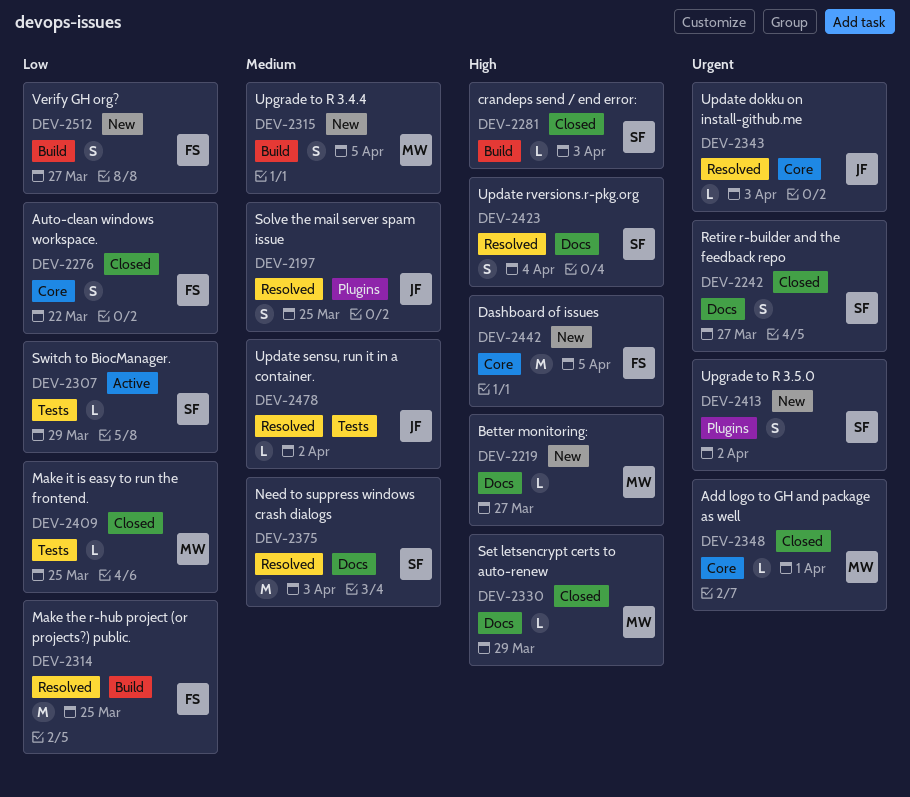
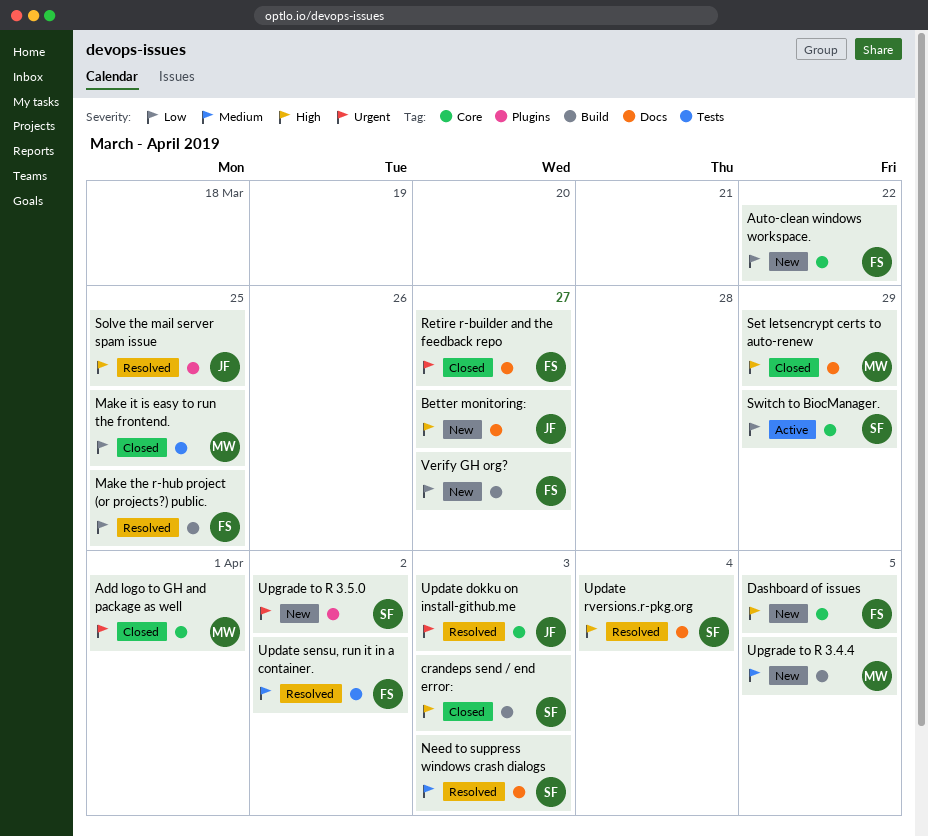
Auto-clean windows workspace., status: Closed -> New
Better monitoring:, owner: MW -> JF
Retire r-builder and the feedback repo, owner: SF -> FS
Solve the mail server spam issue, priority: Medium -> High
Switch to BiocManager., label: Tests -> Core
Update sensu, run it in a container., owner: JF -> FS

